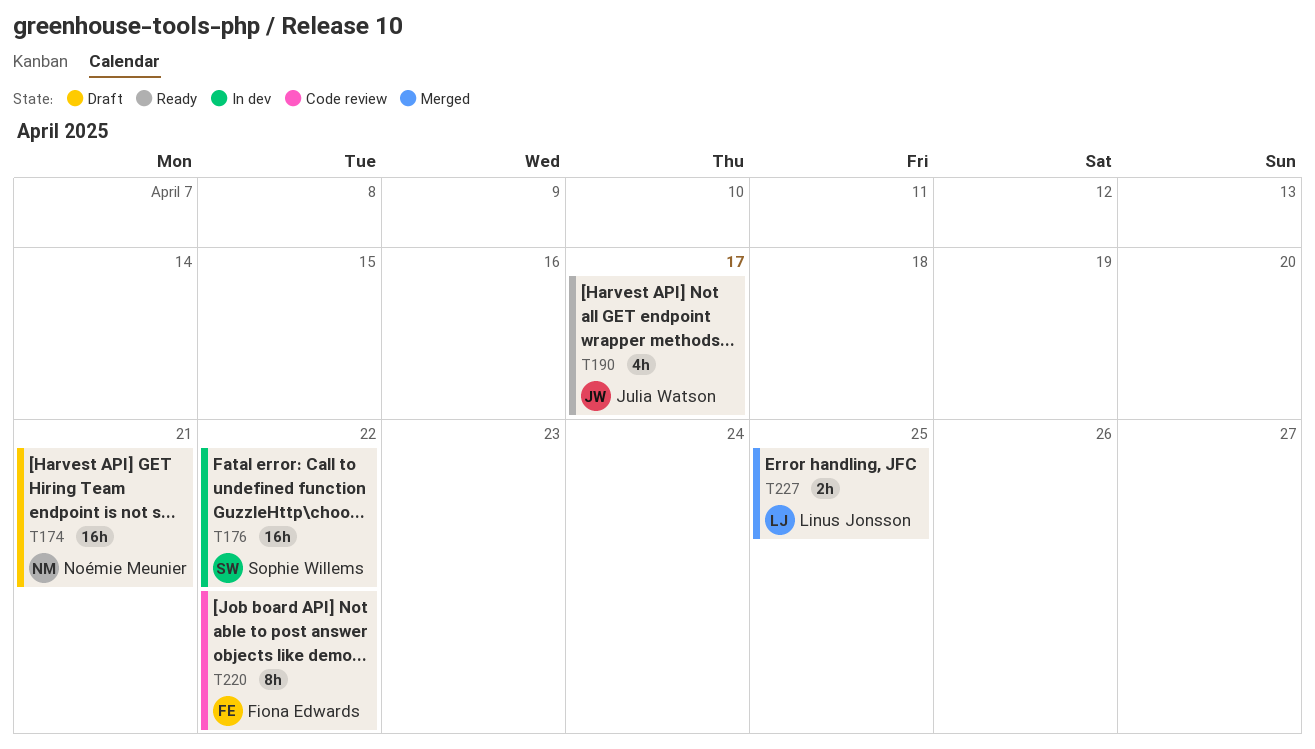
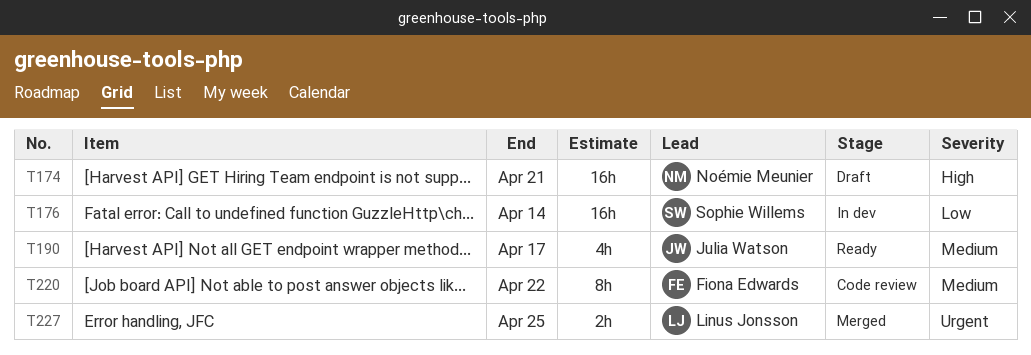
T176, due: Apr 22 -> Apr 14

